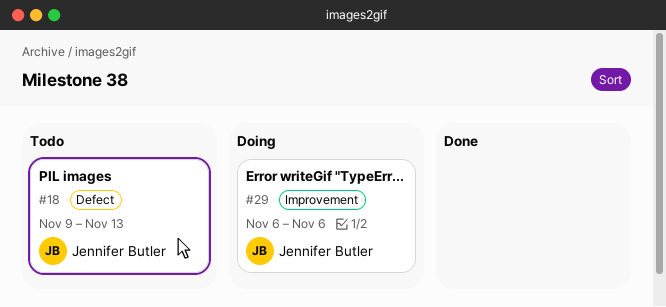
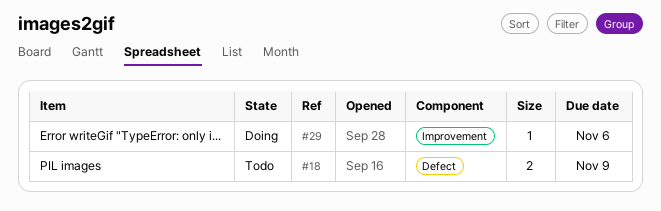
#18, due: Nov 13 -> Nov 9

